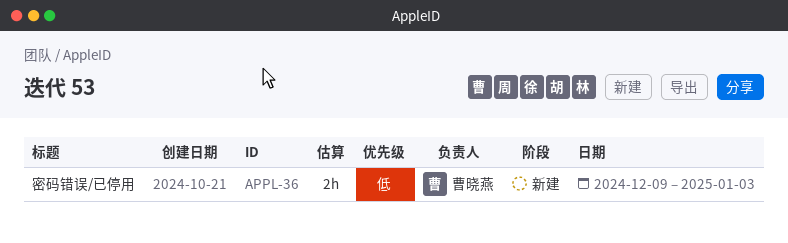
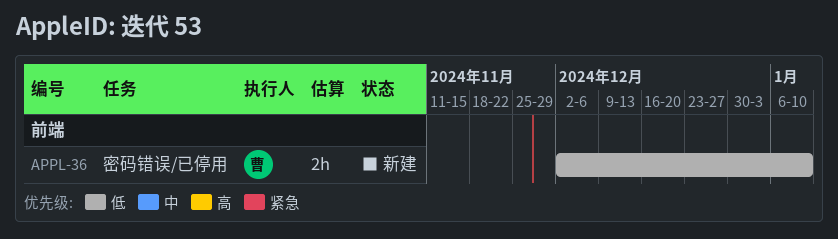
APPL-36, start: Dec 9 -> Dec 2
APPL-36, due: Jan 3 -> Jan 10

